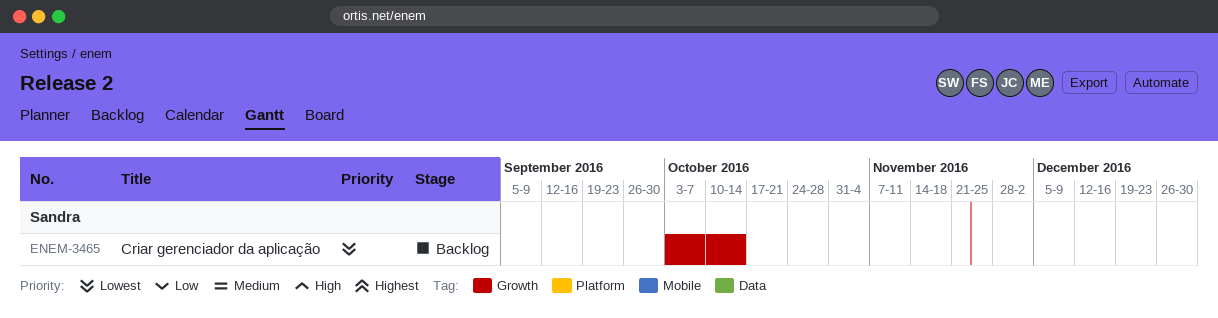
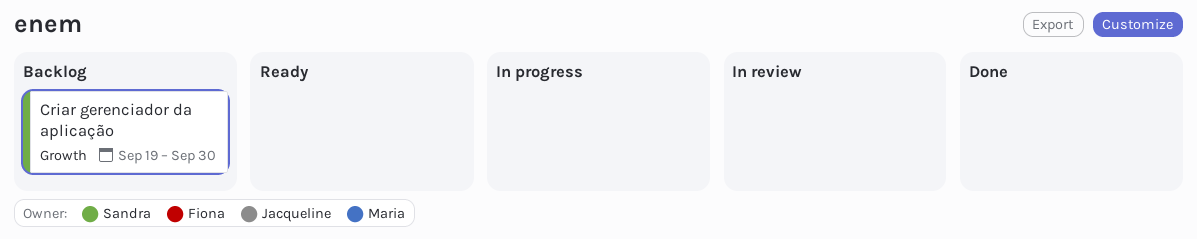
Criar gerenciador da aplicação, start: Oct 3 -> Sep 19
Criar gerenciador da aplicação, due: Oct 14 -> Sep 30

